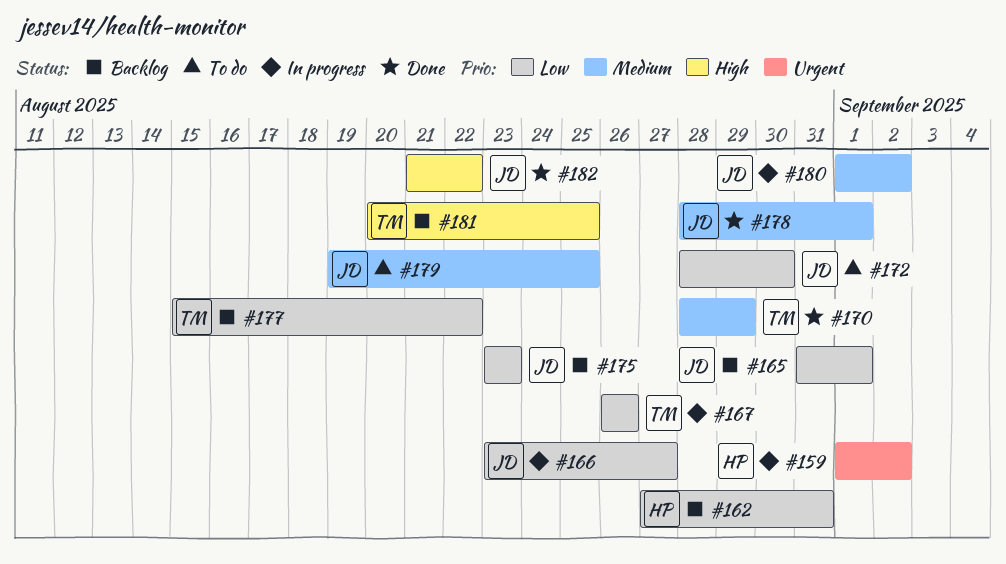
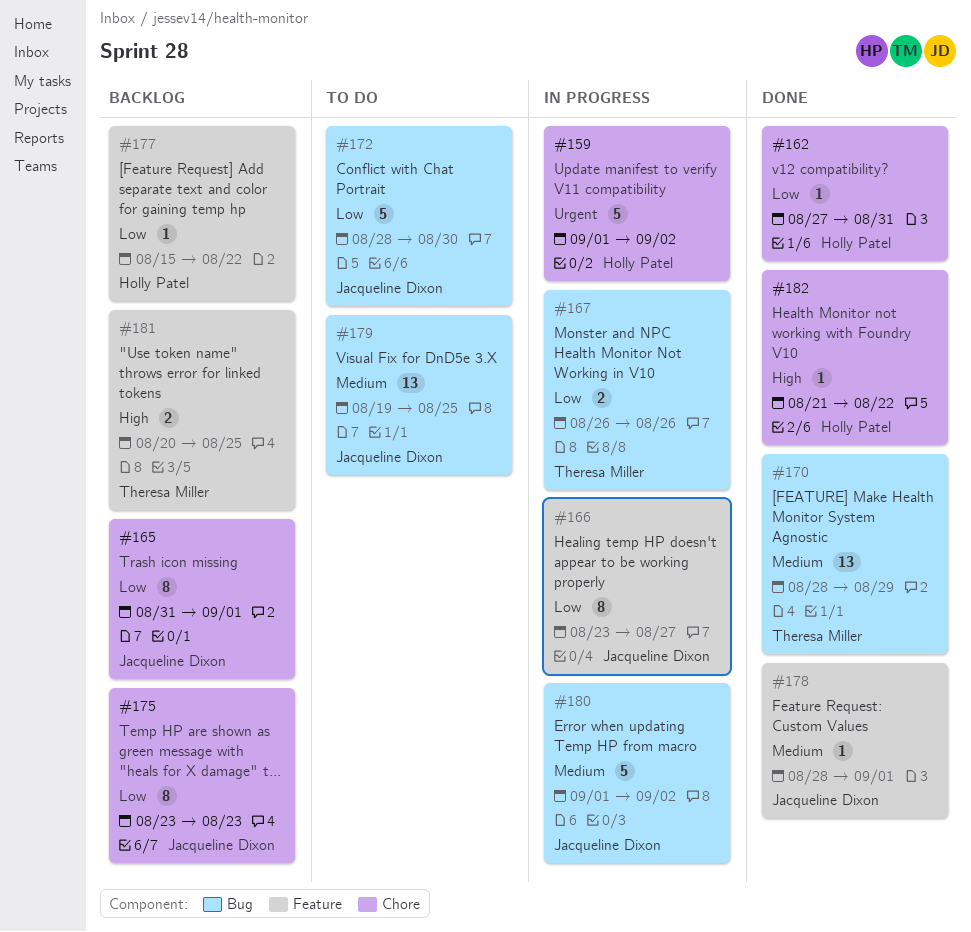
#162, status: Backlog -> Done
#177, owner: Theresa Miller -> Holly Patel
#182, owner: Jacqueline Dixon -> Holly Patel

